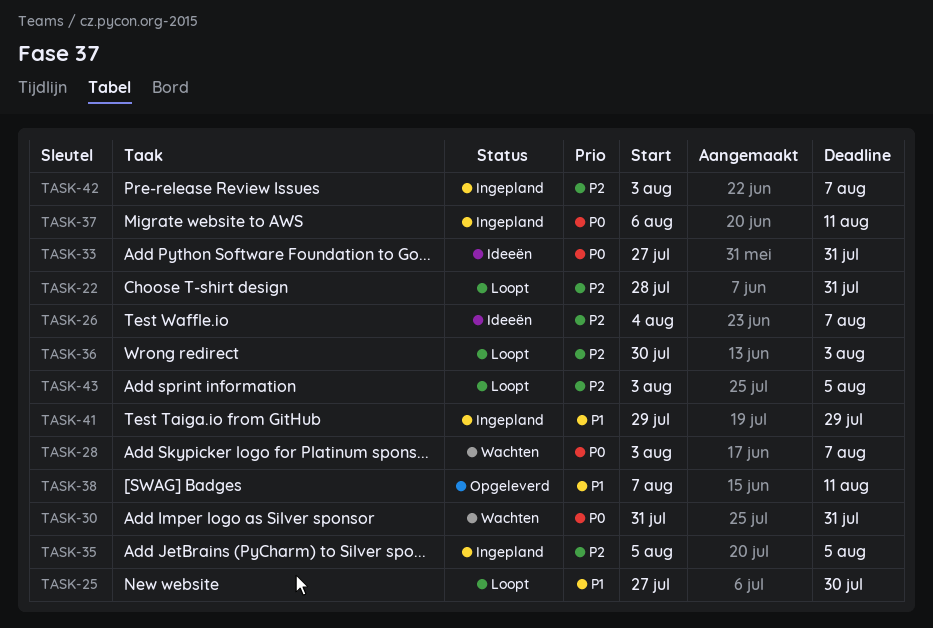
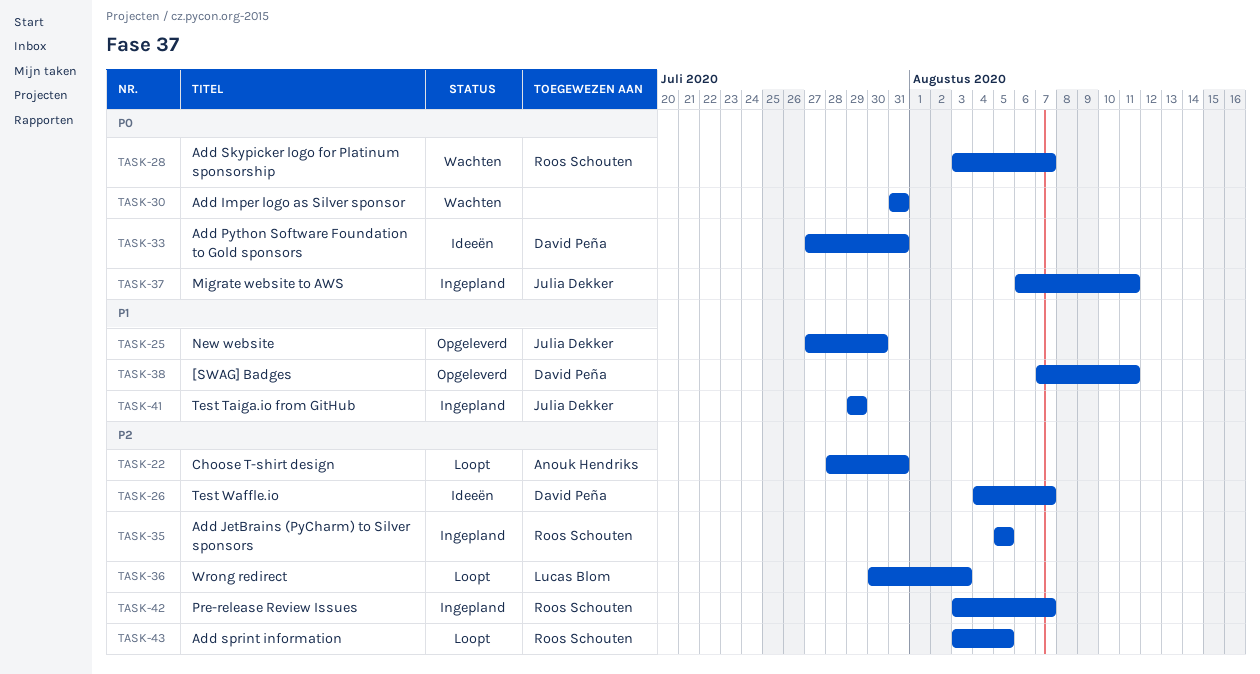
TASK-25, status: Loopt -> Opgeleverd

